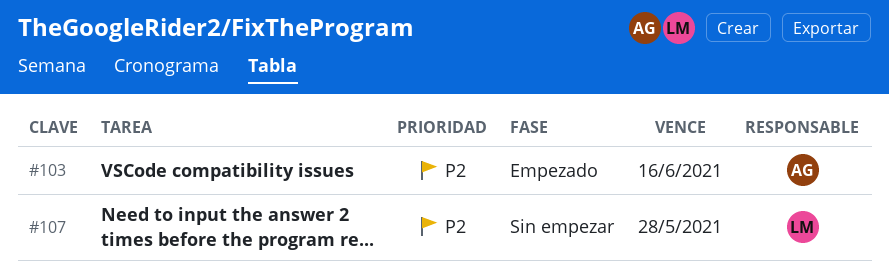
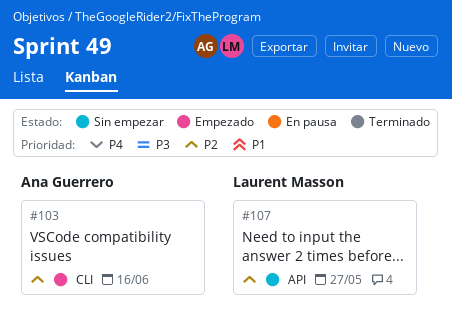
#107, due: May 28 -> May 27

